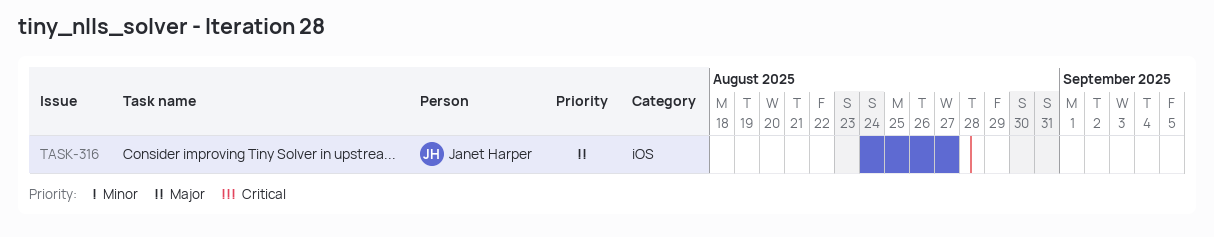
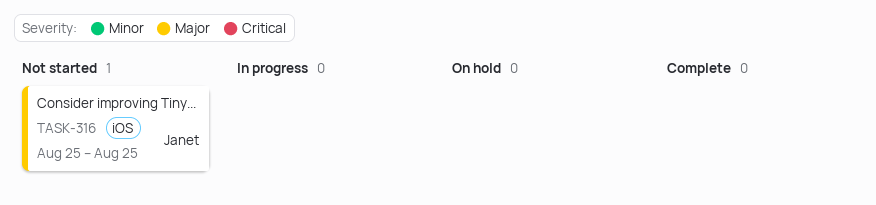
TASK-316, start: Aug 24 -> Aug 25
TASK-316, due: Aug 27 -> Aug 25

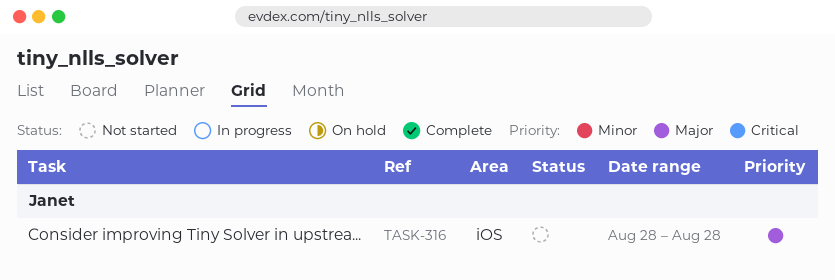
TASK-316, start: Aug 25 -> Aug 28
TASK-316, due: Aug 25 -> Aug 28

